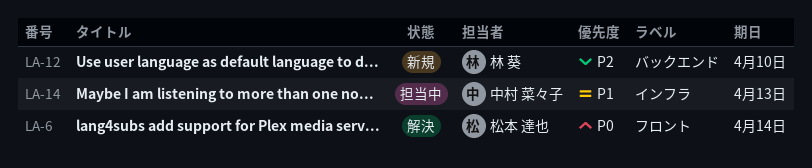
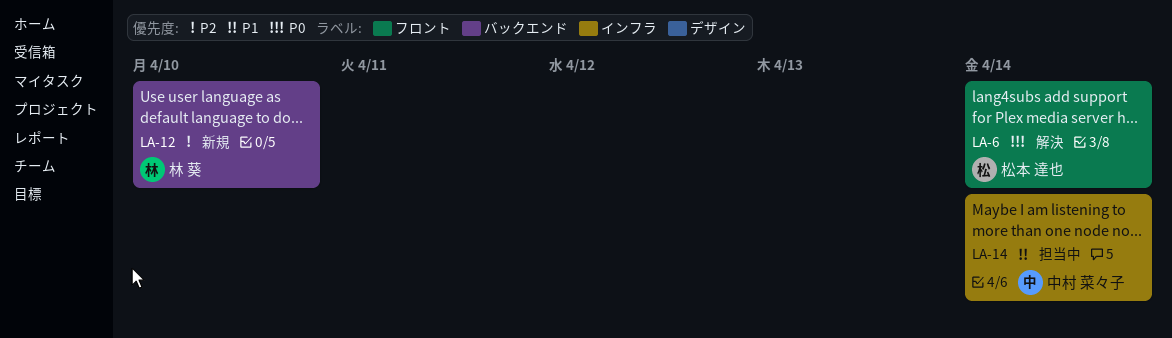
LA-14, due: Apr 13 -> Apr 14

